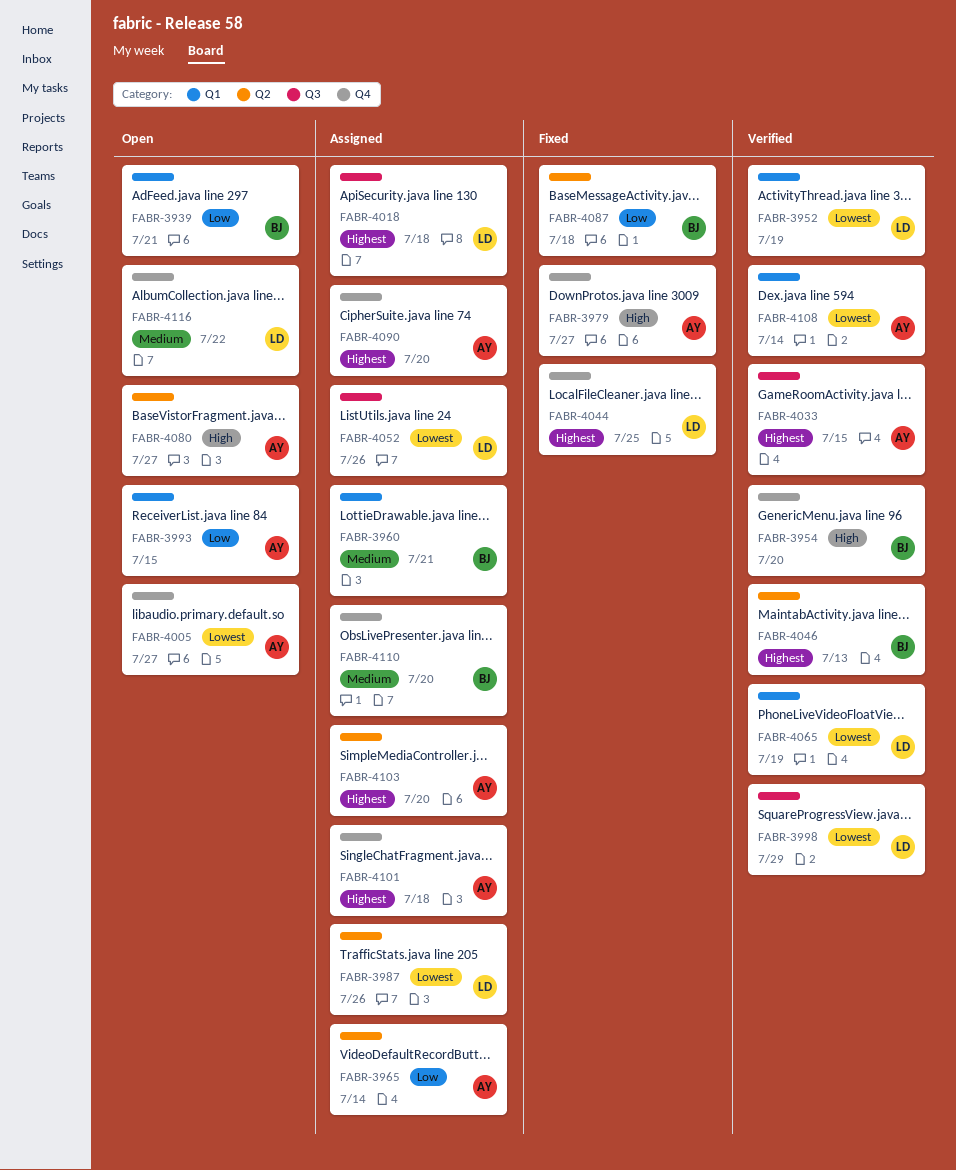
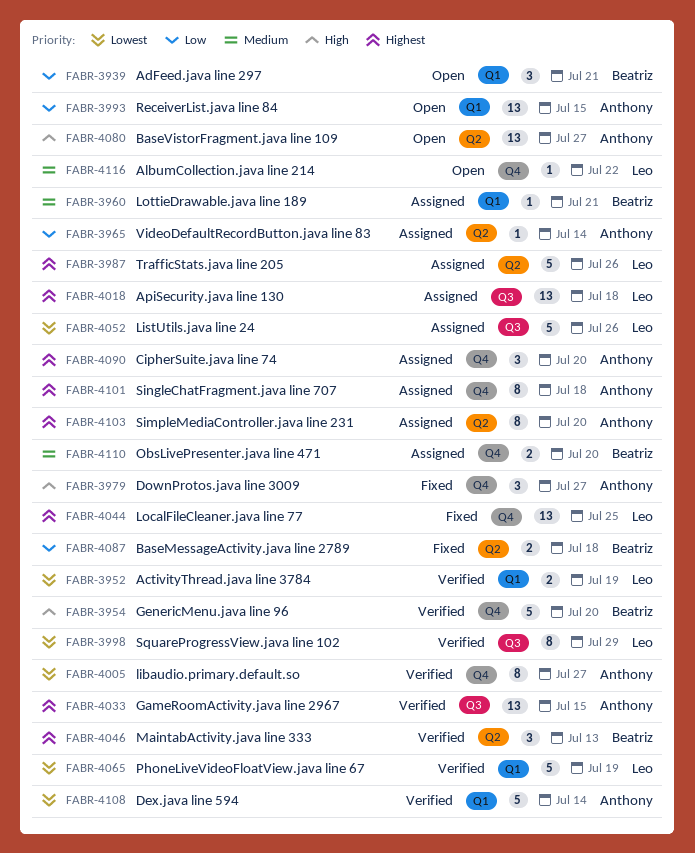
FABR-3987, priority: Lowest -> Highest
FABR-4005, status: Open -> Verified

